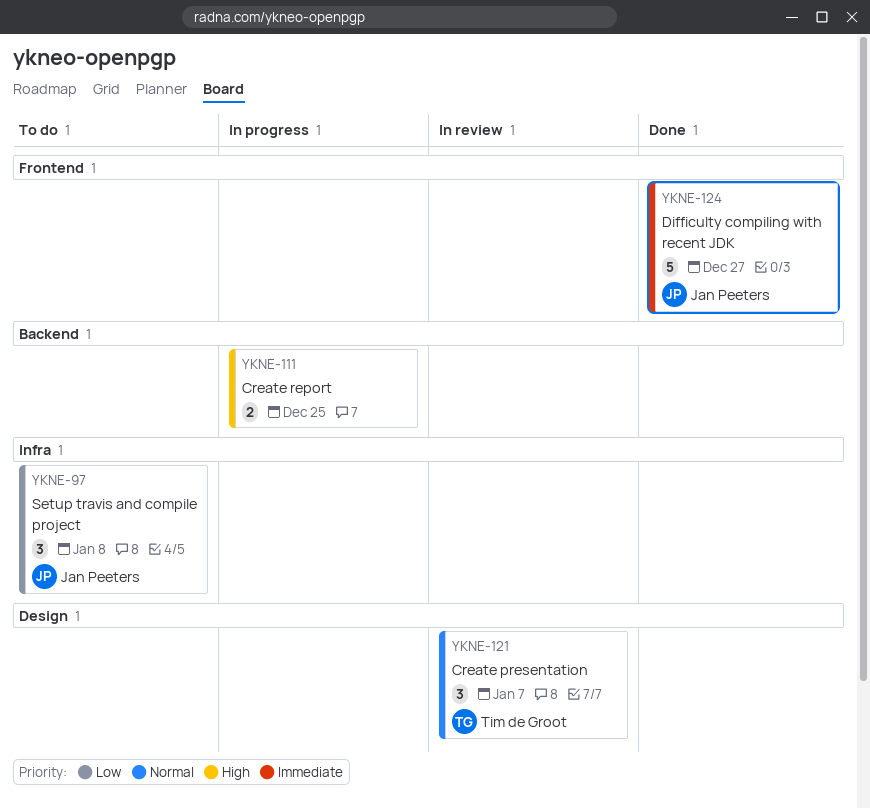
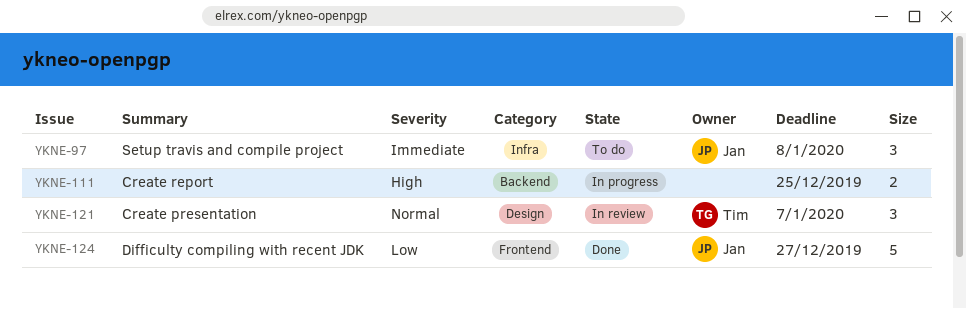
YKNE-97, priority: Low -> Immediate
YKNE-124, priority: Immediate -> Low

